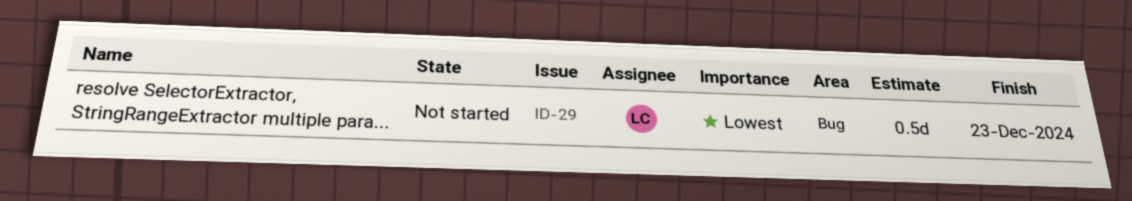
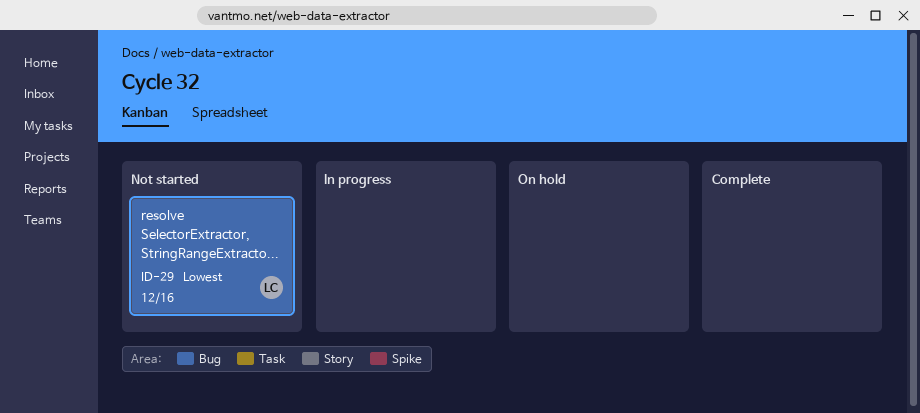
ID-29, due: Dec 23 -> Dec 16

